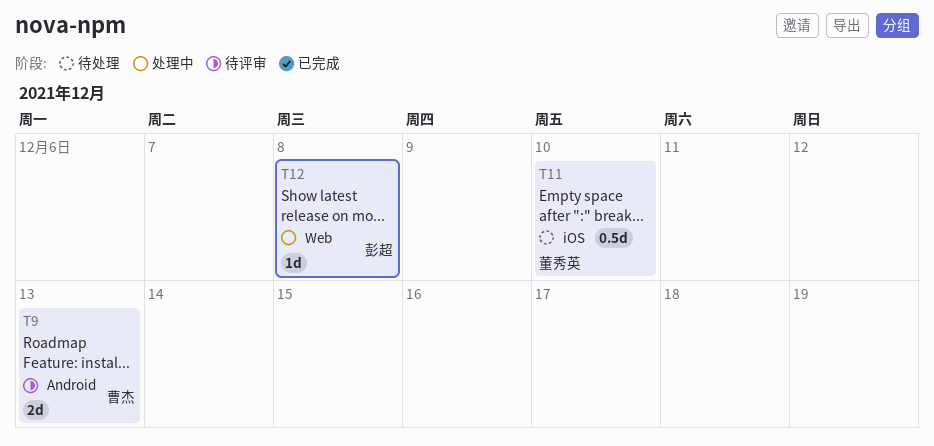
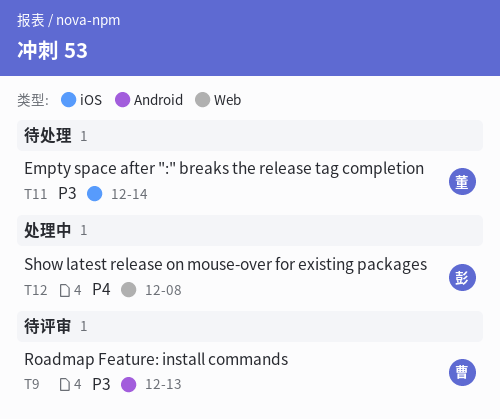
T11, due: Dec 10 -> Dec 14

